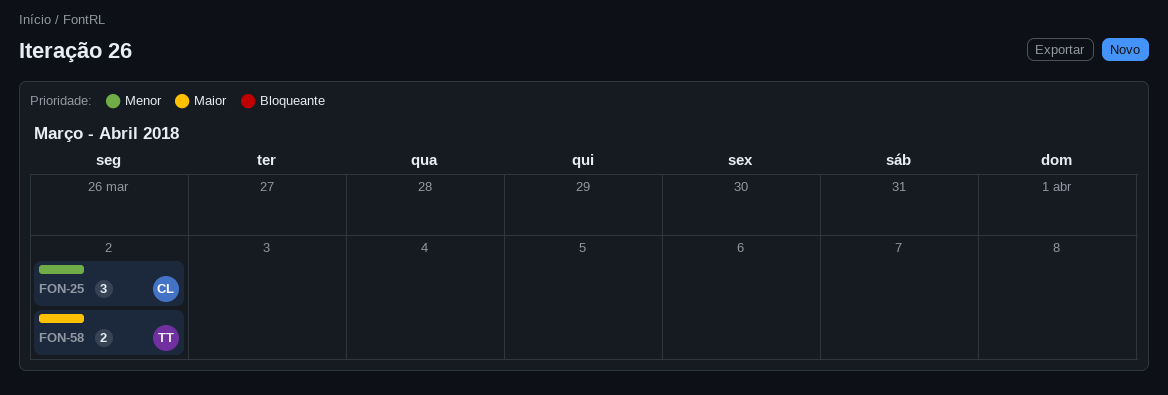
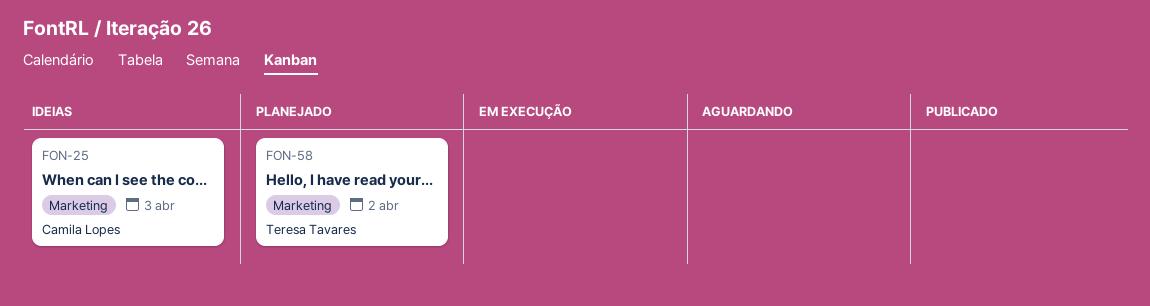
FON-25, due: Apr 2 -> Apr 3

